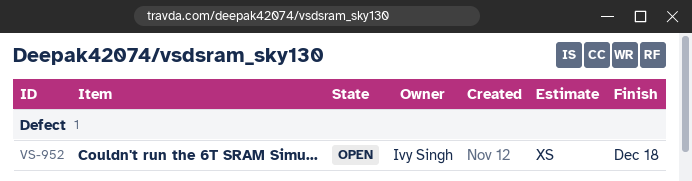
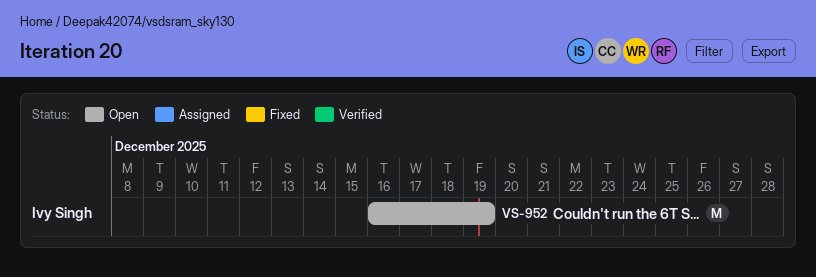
VS-952, estimate: XS -> M
VS-952, due: Dec 18 -> Dec 19

